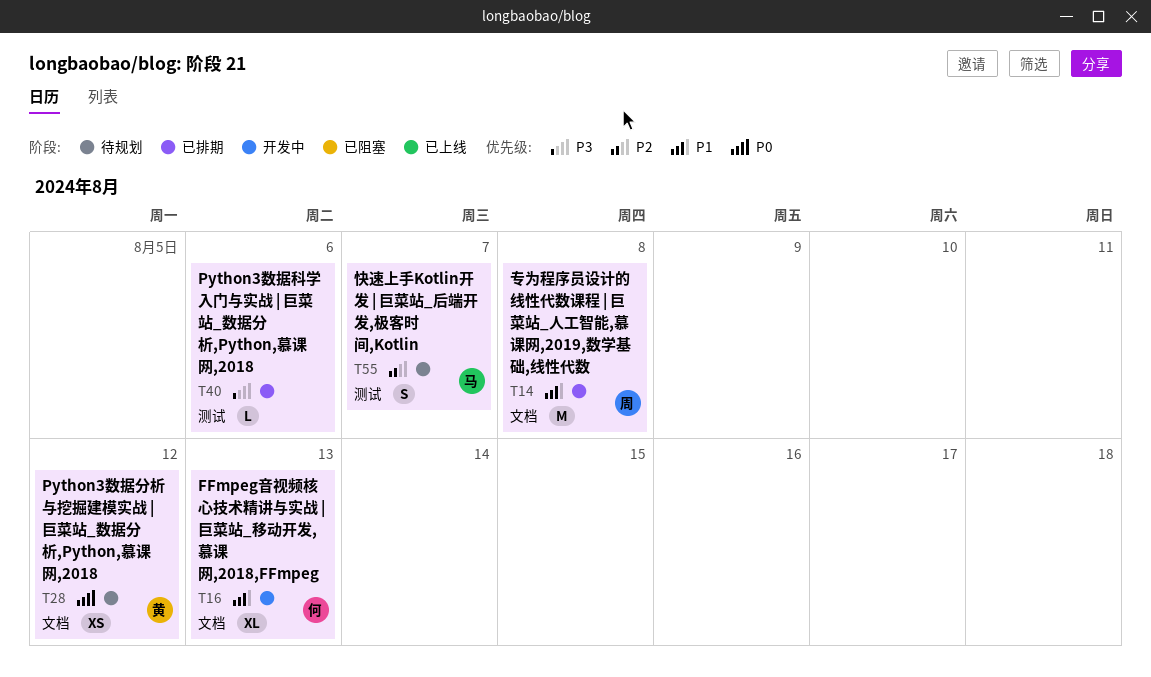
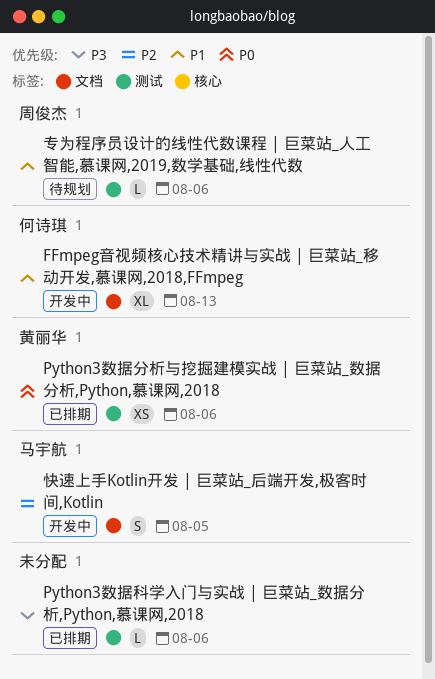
Python3数据分析与挖掘建模实战 | 巨菜站_数据分析,Python,慕课网,2018, status: 待规划 -> 已排期
Python3数据分析与挖掘建模实战 | 巨菜站_数据分析,Python,慕课网,2018, label: 文档 -> 测试
Python3数据分析与挖掘建模实战 | 巨菜站_数据分析,Python,慕课网,2018, due: Aug 12 -> Aug 6
专为程序员设计的线性代数课程 | 巨菜站_人工智能,慕课网,2019,数学基础,线性代数, status: 已排期 -> 待规划
专为程序员设计的线性代数课程 | 巨菜站_人工智能,慕课网,2019,数学基础,线性代数, label: 文档 -> 测试
专为程序员设计的线性代数课程 | 巨菜站_人工智能,慕课网,2019,数学基础,线性代数, estimate: M -> L
专为程序员设计的线性代数课程 | 巨菜站_人工智能,慕课网,2019,数学基础,线性代数, due: Aug 8 -> Aug 6
快速上手Kotlin开发 | 巨菜站_后端开发,极客时间,Kotlin, status: 待规划 -> 开发中
快速上手Kotlin开发 | 巨菜站_后端开发,极客时间,Kotlin, label: 测试 -> 文档
快速上手Kotlin开发 | 巨菜站_后端开发,极客时间,Kotlin, due: Aug 7 -> Aug 5

